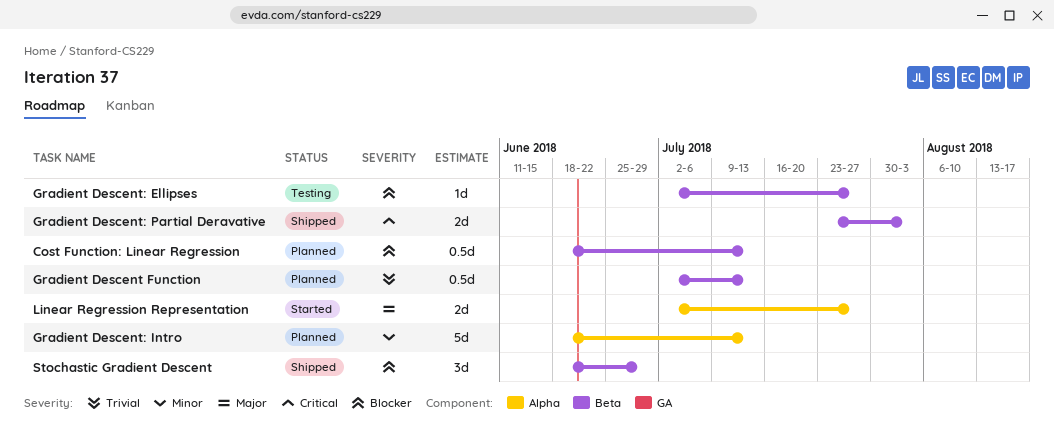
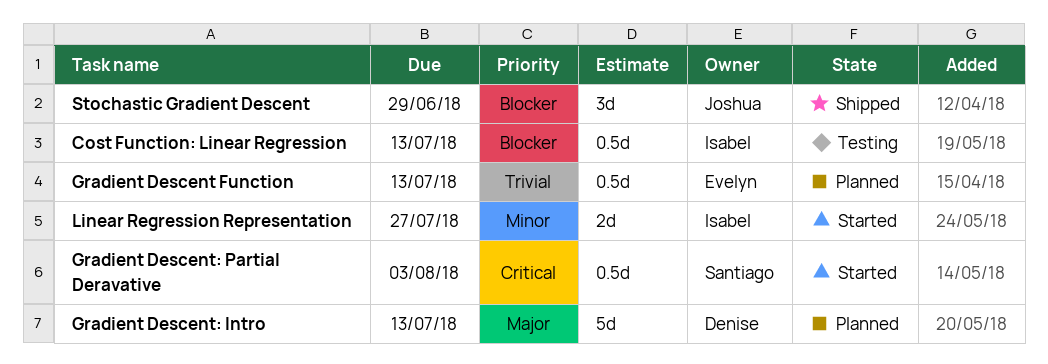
Cost Function: Linear Regression, status: Planned -> Testing
Gradient Descent: Ellipses: present -> none
Gradient Descent: Intro, priority: Minor -> Major
Gradient Descent: Partial Deravative, status: Shipped -> Started
Gradient Descent: Partial Deravative, estimate: 2d -> 0.5d
Linear Regression Representation, priority: Major -> Minor

